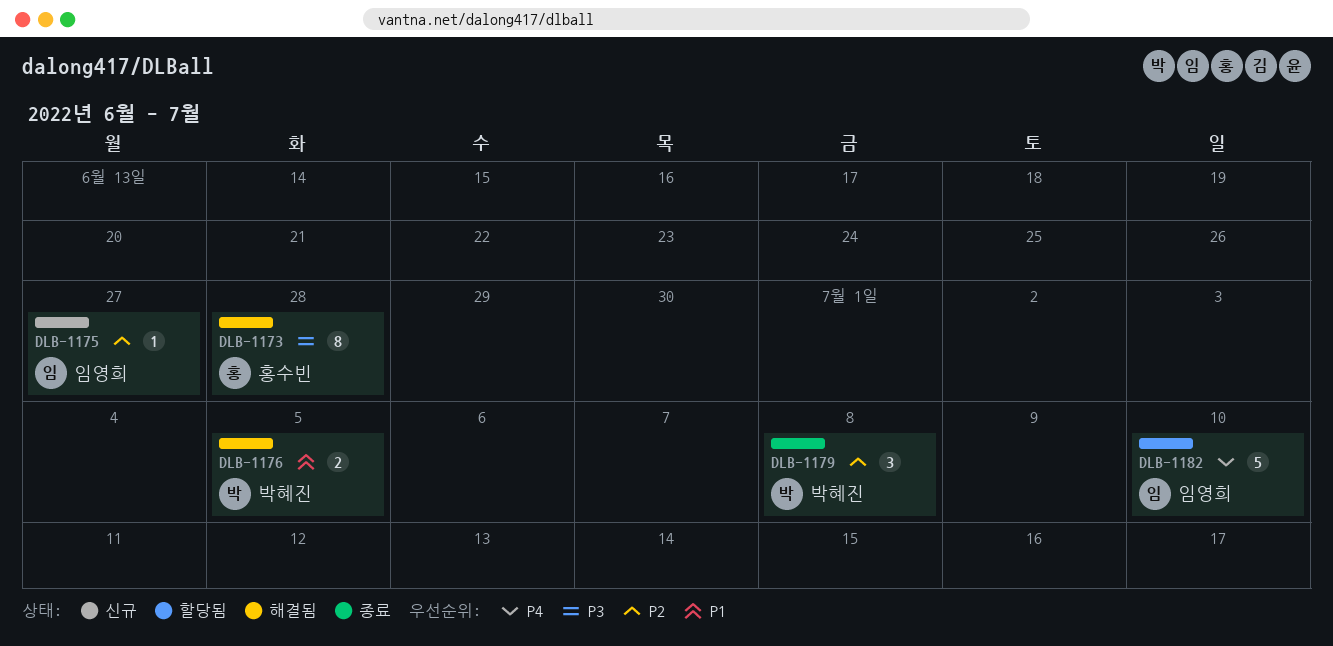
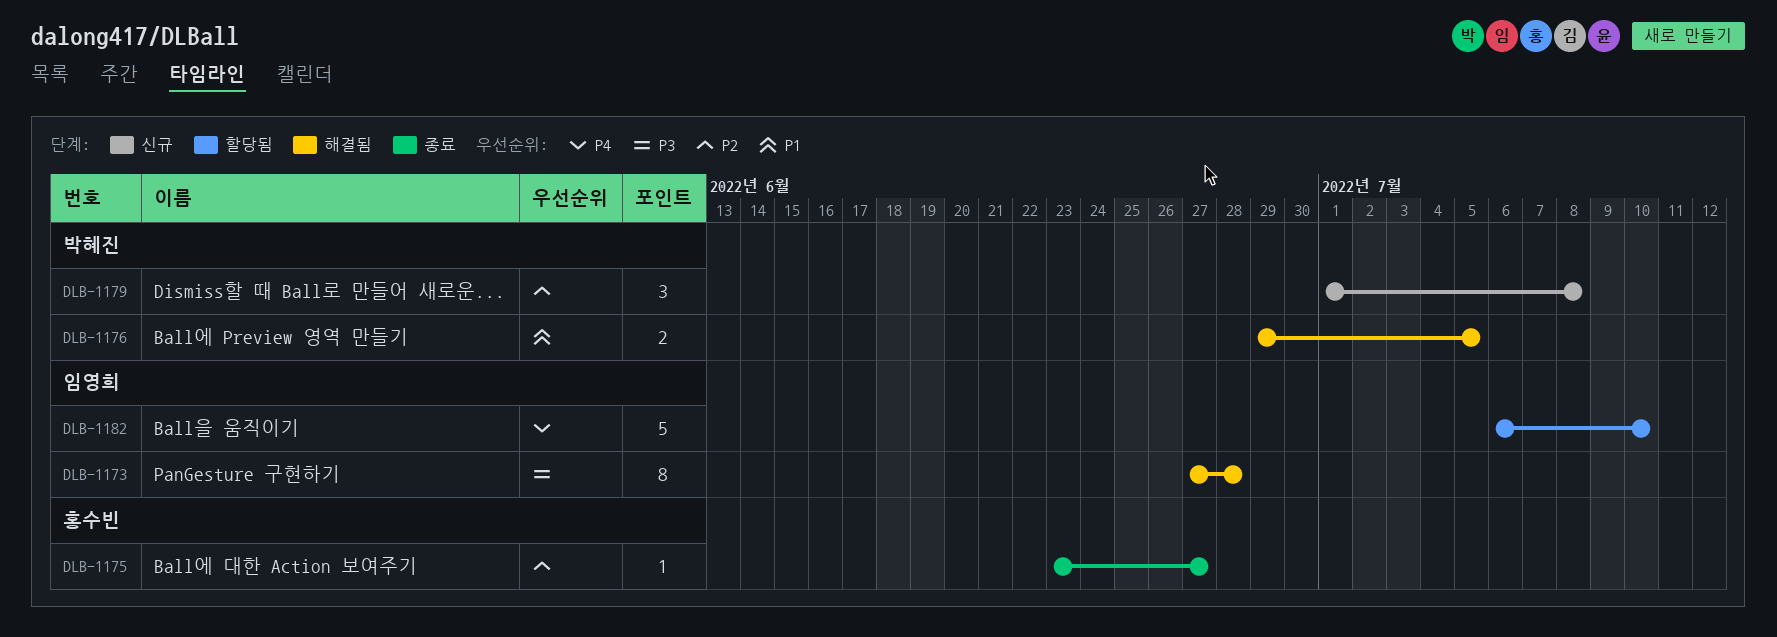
DLB-1173, owner: 홍수빈 -> 임영희
DLB-1175, status: 신규 -> 종료
DLB-1175, owner: 임영희 -> 홍수빈
DLB-1179, status: 종료 -> 신규

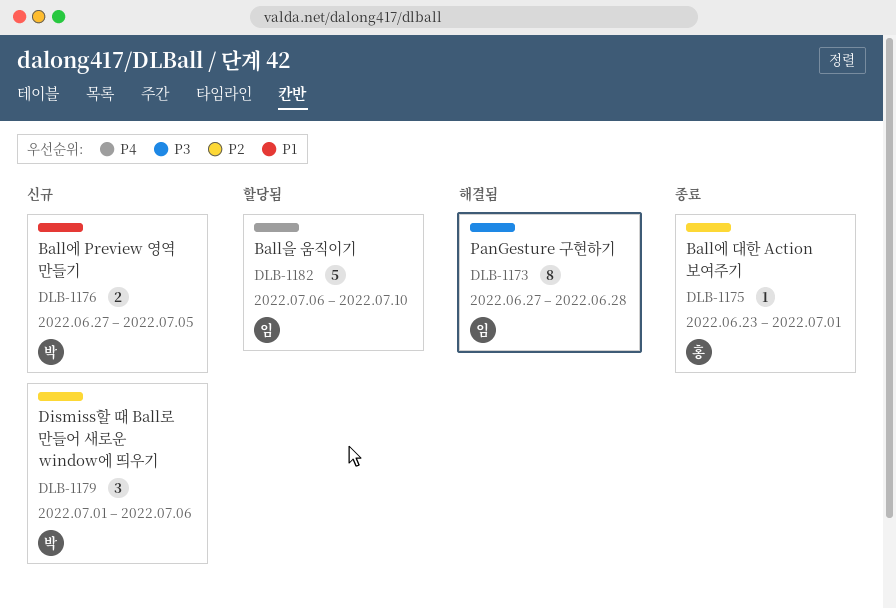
DLB-1175, due: Jun 27 -> Jul 1
DLB-1176, status: 해결됨 -> 신규
DLB-1176, start: Jun 29 -> Jun 27
DLB-1179, due: Jul 8 -> Jul 6

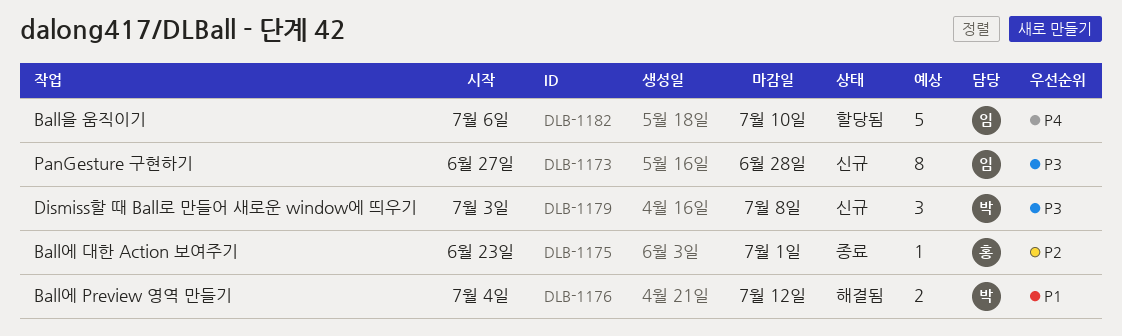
DLB-1173, status: 해결됨 -> 신규
DLB-1176, status: 신규 -> 해결됨
DLB-1176, start: Jun 27 -> Jul 4
DLB-1176, due: Jul 5 -> Jul 12
DLB-1179, priority: P2 -> P3
DLB-1179, start: Jul 1 -> Jul 3
DLB-1179, due: Jul 6 -> Jul 8

